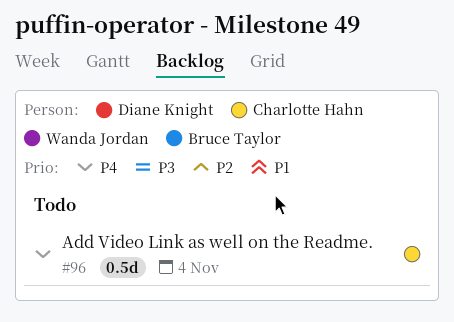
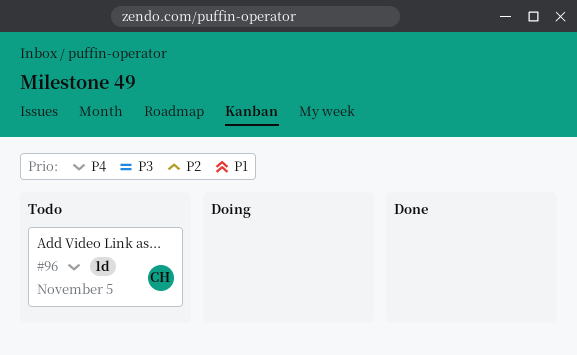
#96, estimate: 0.5d -> 1d
#96, due: Nov 4 -> Nov 5

